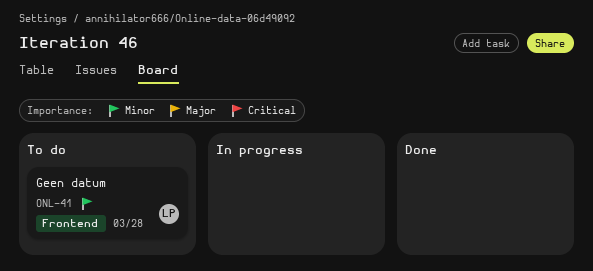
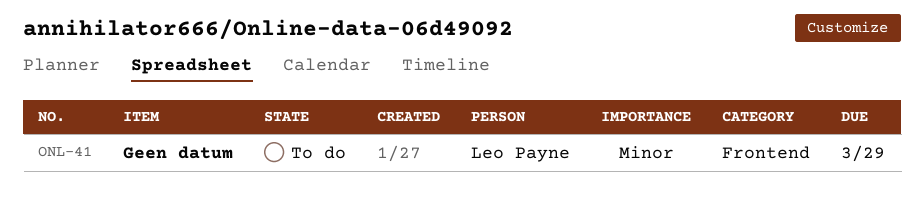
ONL-41, due: Mar 28 -> Mar 29

